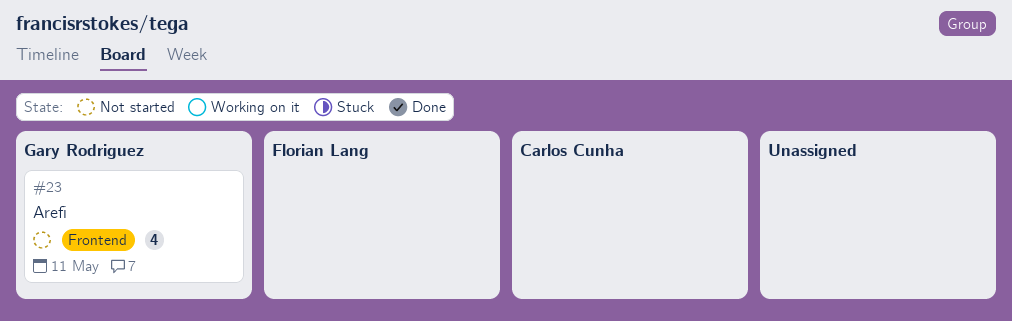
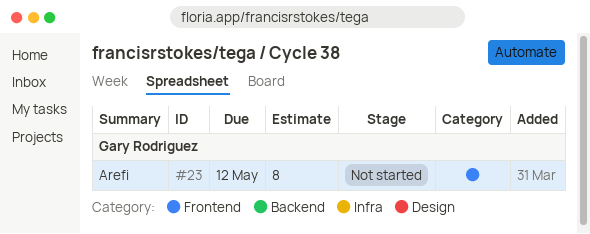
#23, estimate: 4 -> 8
#23, due: May 11 -> May 12

